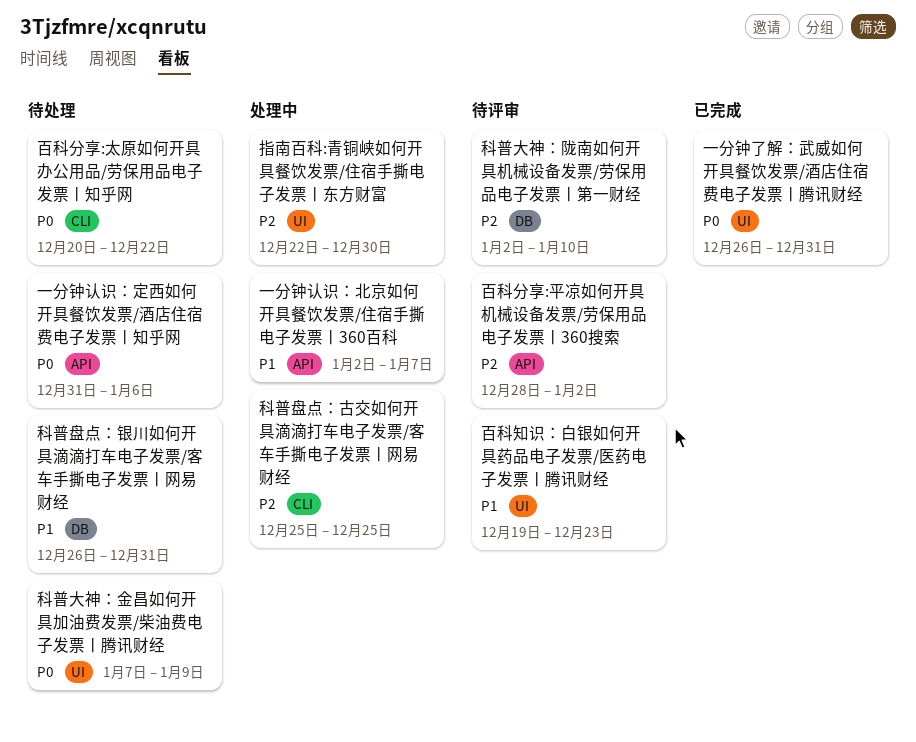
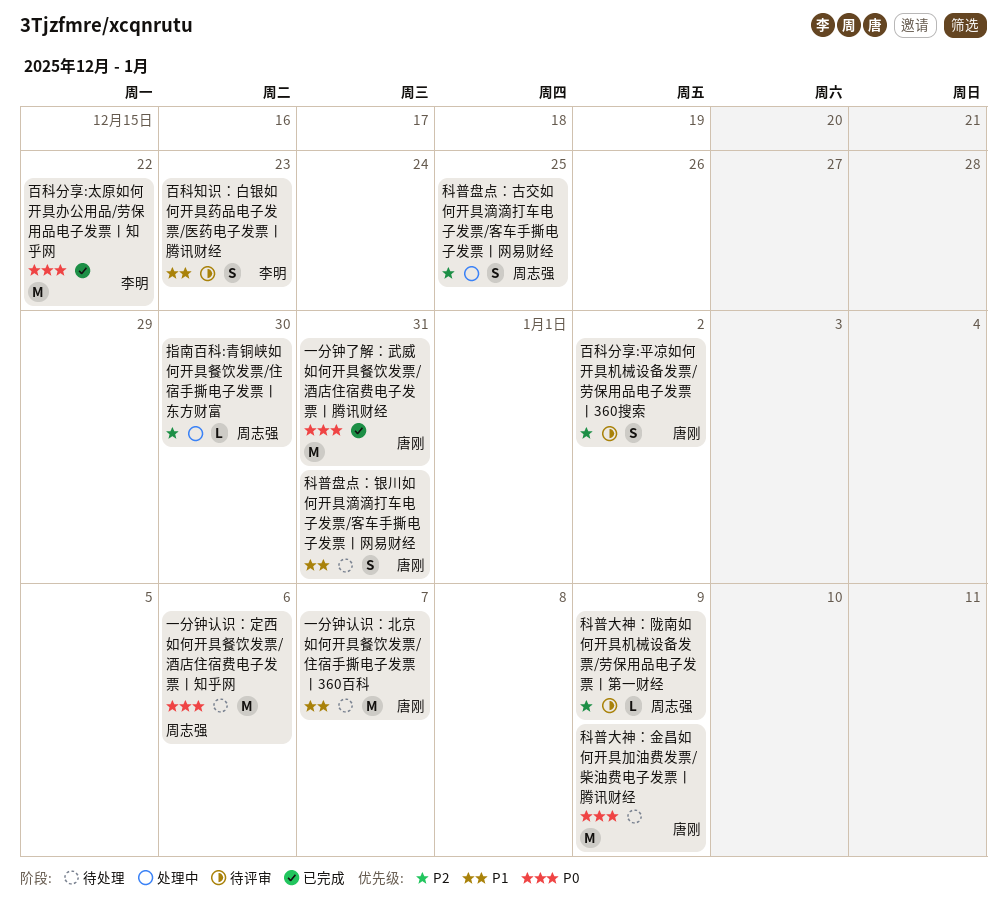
一分钟认识：北京如何开具餐饮发票/住宿手撕电子发票丨360百科, status: 处理中 -> 待处理
百科分享:太原如何开具办公用品/劳保用品电子发票丨知乎网, status: 待处理 -> 已完成
科普大神：陇南如何开具机械设备发票/劳保用品电子发票丨第一财经, due: Jan 10 -> Jan 9

